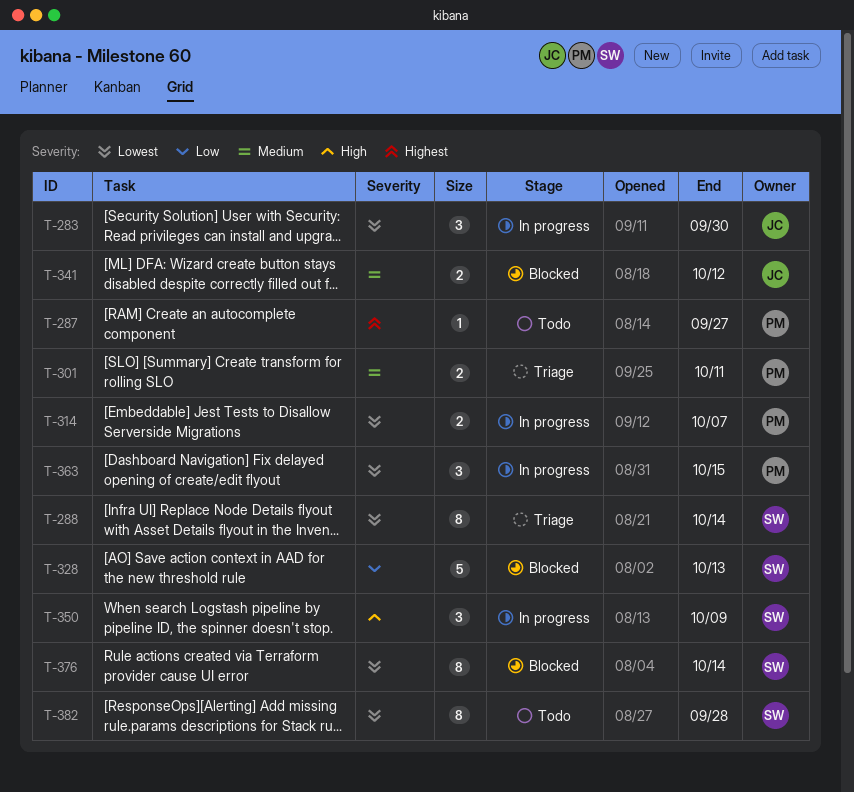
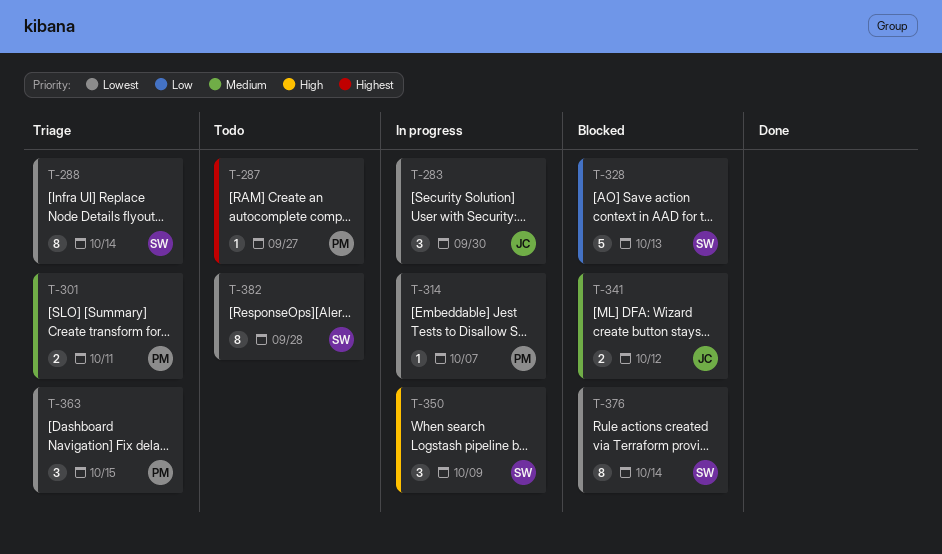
T-314, estimate: 2 -> 1
T-363, status: In progress -> Triage

